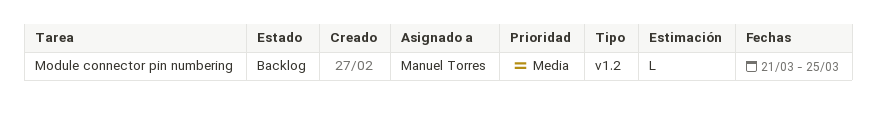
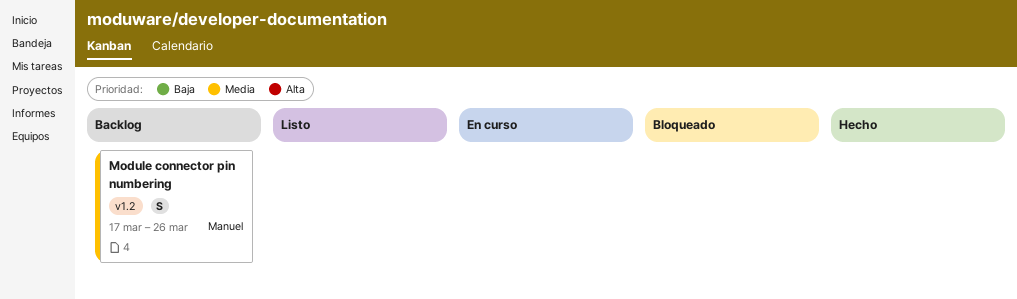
Module connector pin numbering, estimate: L -> S
Module connector pin numbering, start: Mar 21 -> Mar 17
Module connector pin numbering, due: Mar 25 -> Mar 26

